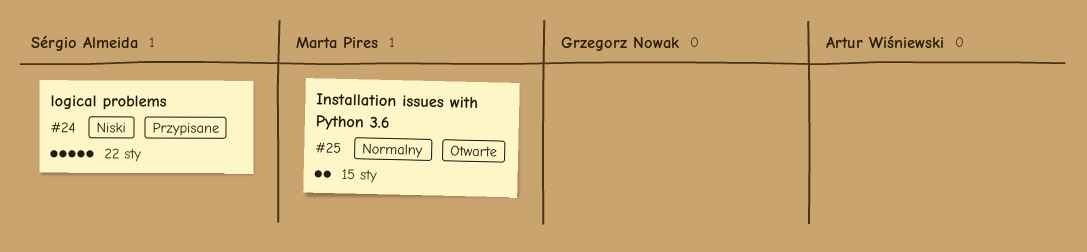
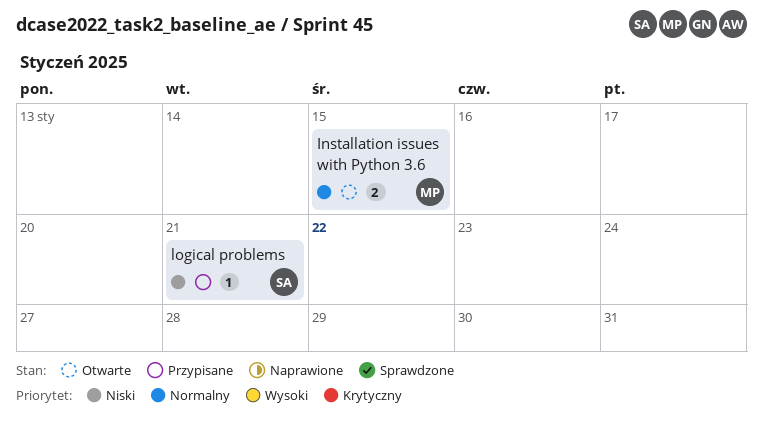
logical problems, estimate: 5 -> 1
logical problems, due: Jan 22 -> Jan 21

